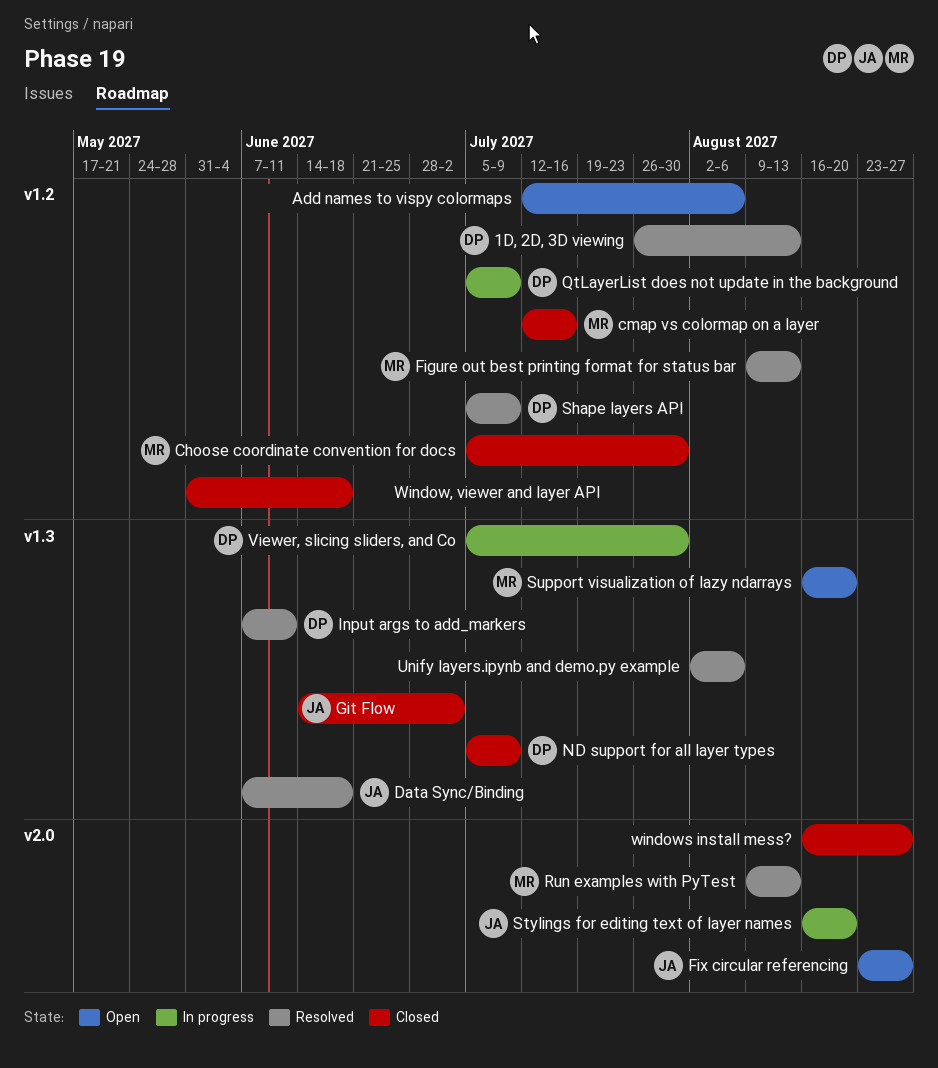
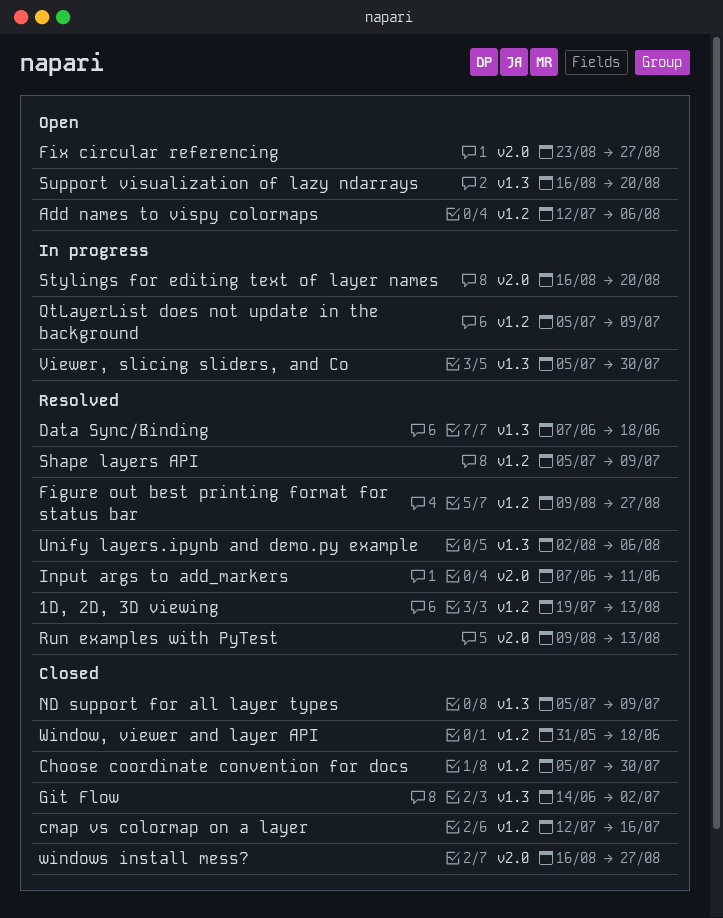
1D, 2D, 3D viewing, start: Jul 26 -> Jul 19
Figure out best printing format for status bar, due: Aug 13 -> Aug 27
Input args to add_markers, label: v1.3 -> v2.0

